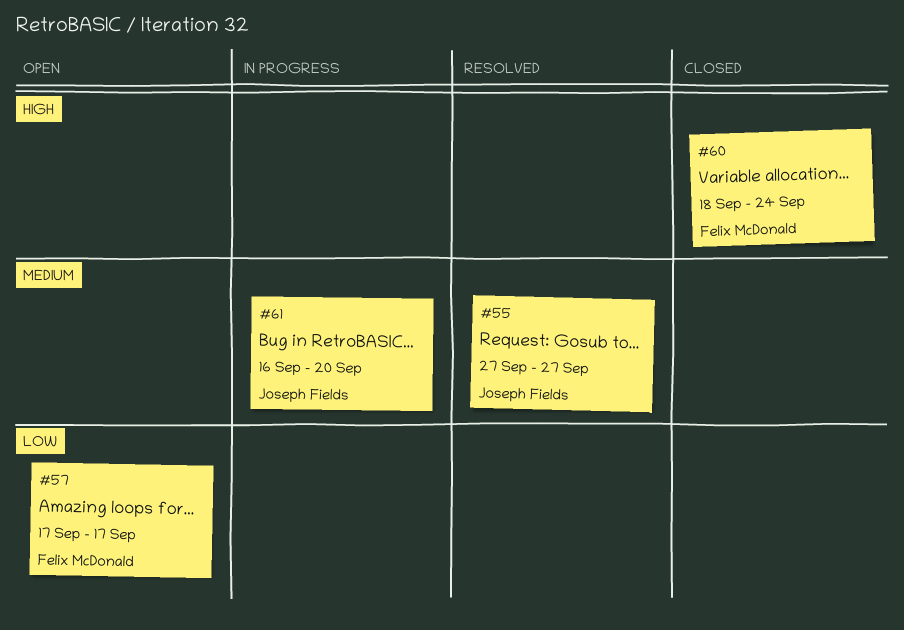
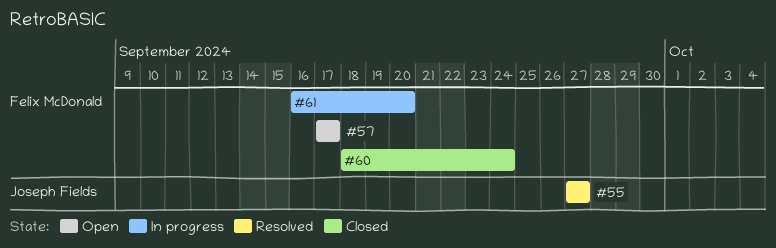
#61, owner: Joseph Fields -> Felix McDonald

